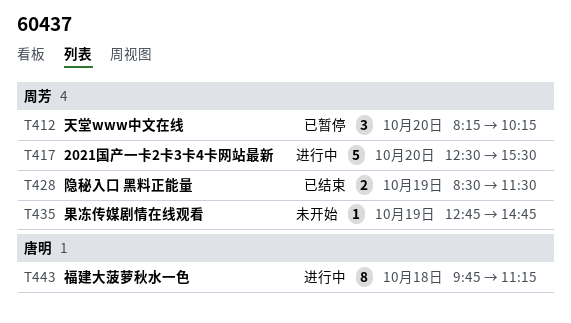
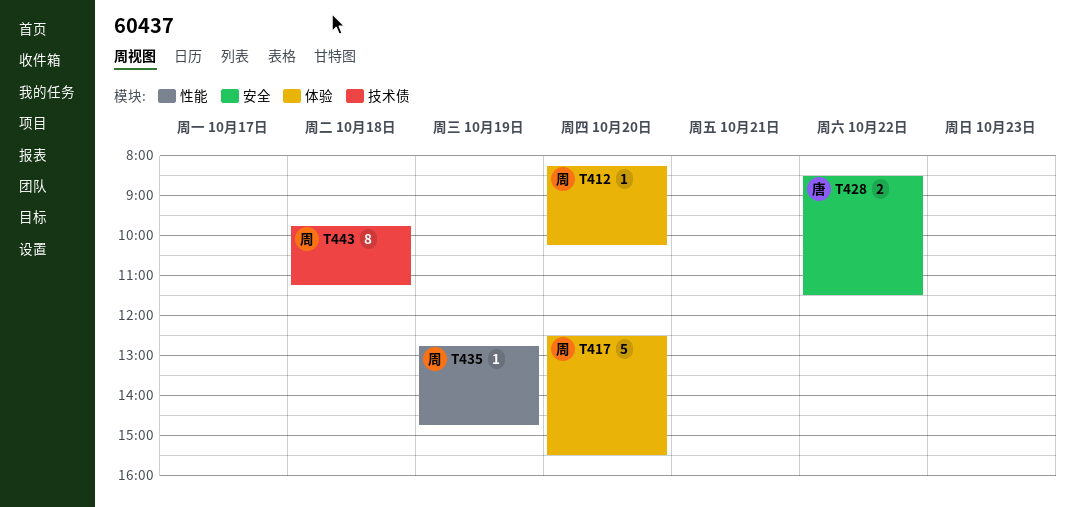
T412, estimate: 3 -> 1
T428, owner: 周芳 -> 唐明
T428, day: Oct 19 -> Oct 22
T443, owner: 唐明 -> 周芳

